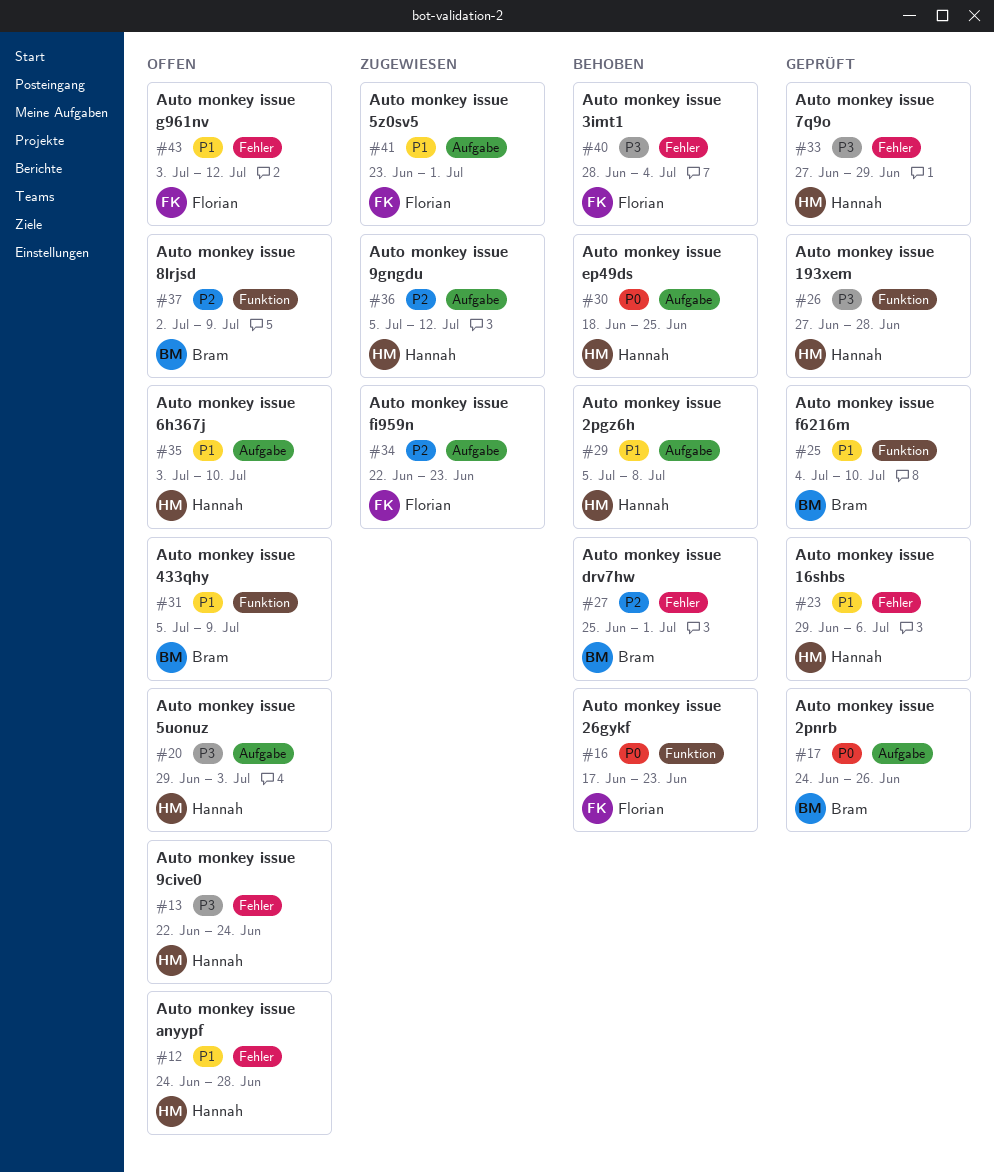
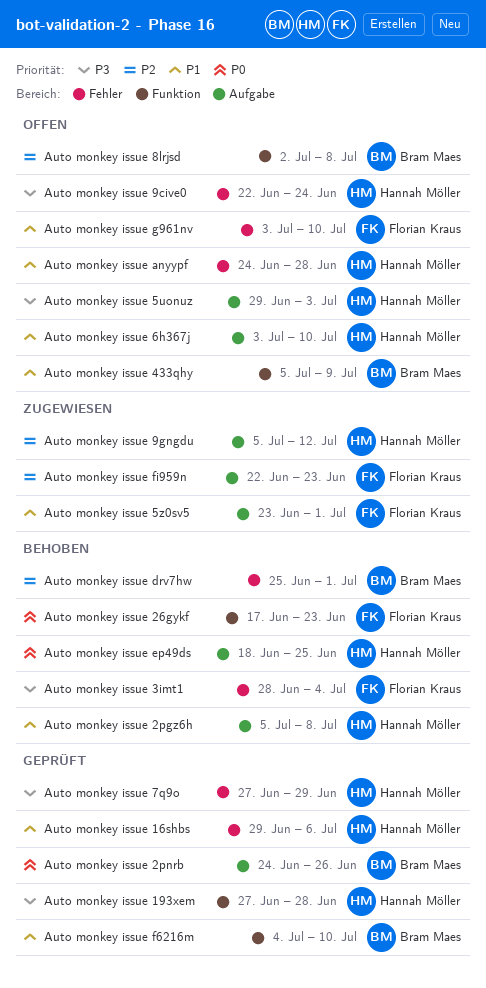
Auto monkey issue 8lrjsd, due: Jul 9 -> Jul 8
Auto monkey issue g961nv, due: Jul 12 -> Jul 10

